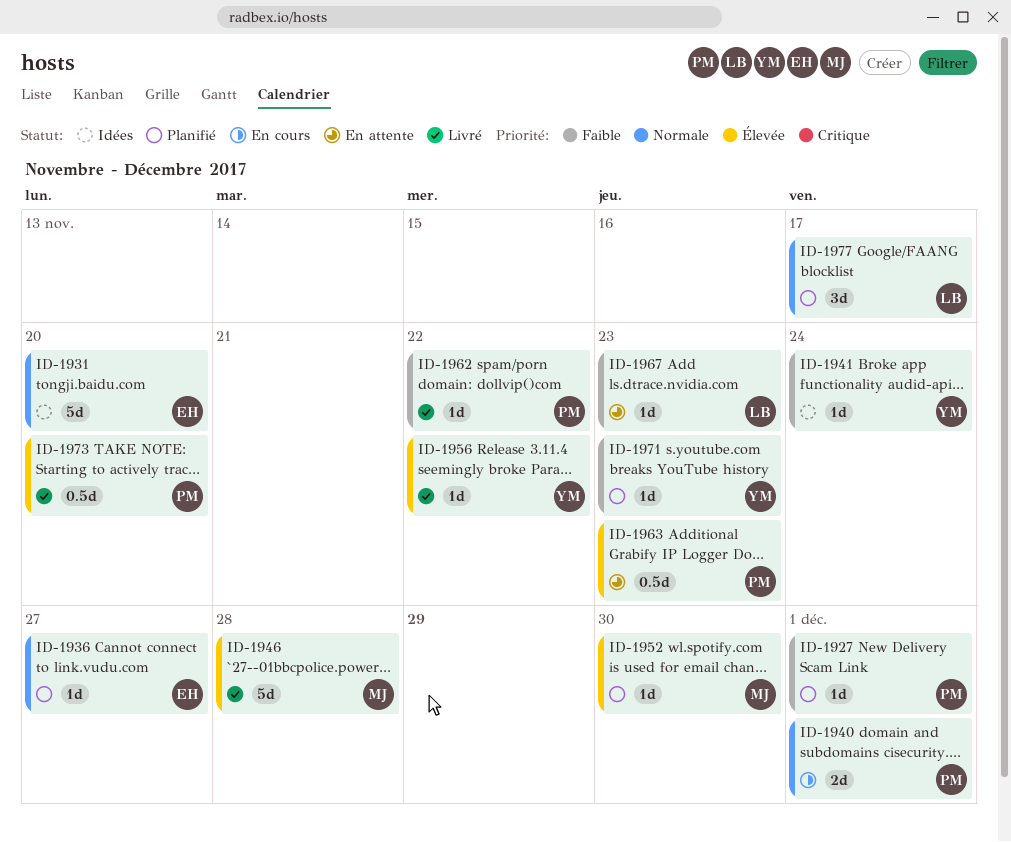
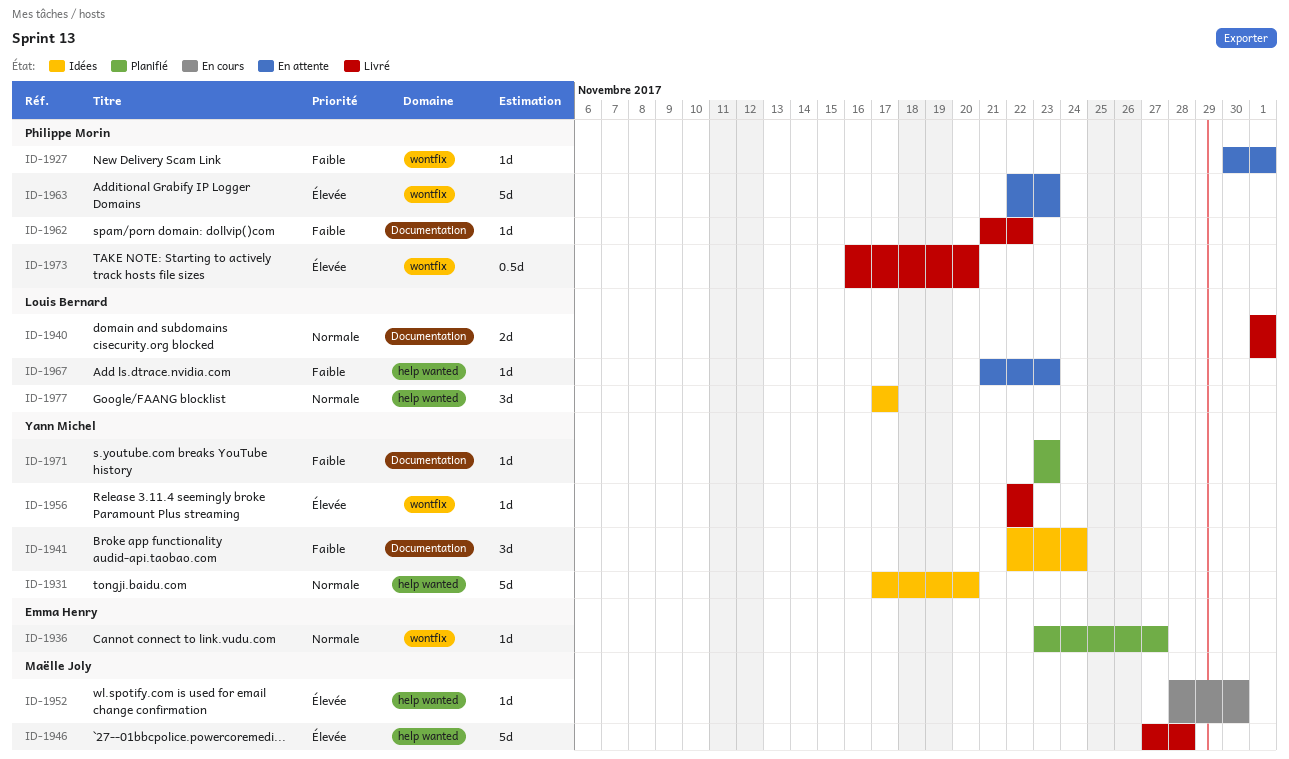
ID-1927, status: Planifié -> En attente
ID-1931, owner: Emma Henry -> Yann Michel
ID-1940, status: En cours -> Livré
ID-1940, owner: Philippe Morin -> Louis Bernard
ID-1941, estimate: 1d -> 3d
ID-1952, status: Planifié -> En cours
ID-1963, estimate: 0.5d -> 5d
ID-1977, status: Planifié -> Idées

